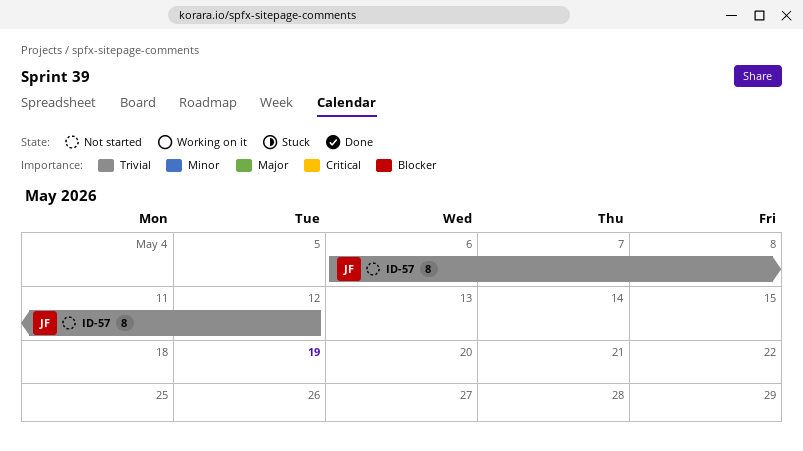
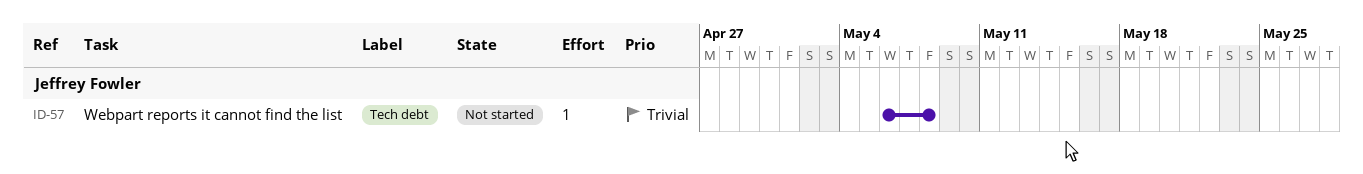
ID-57, estimate: 8 -> 1
ID-57, due: May 12 -> May 8

